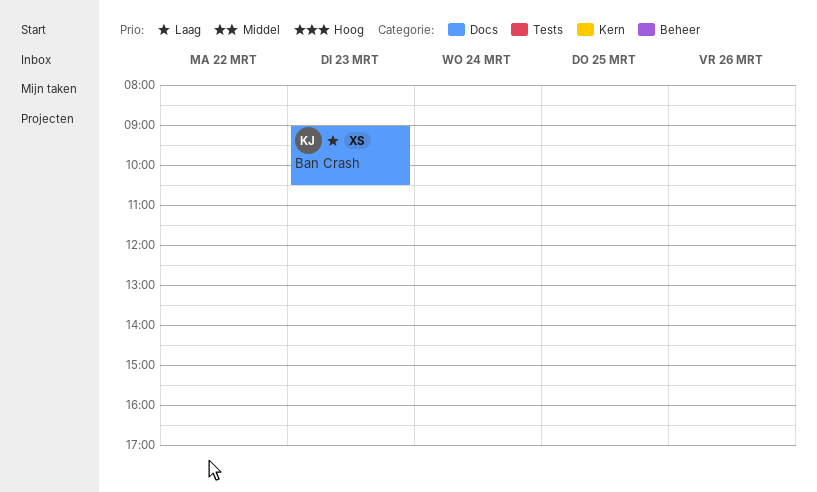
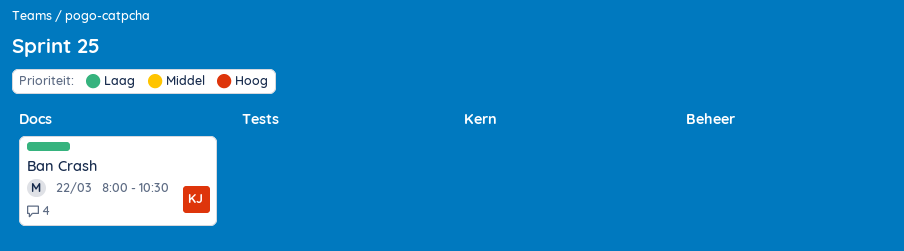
Ban Crash, estimate: XS -> M
Ban Crash, day: Mar 23 -> Mar 22
Ban Crash, begins: 09:00 -> 08:00

